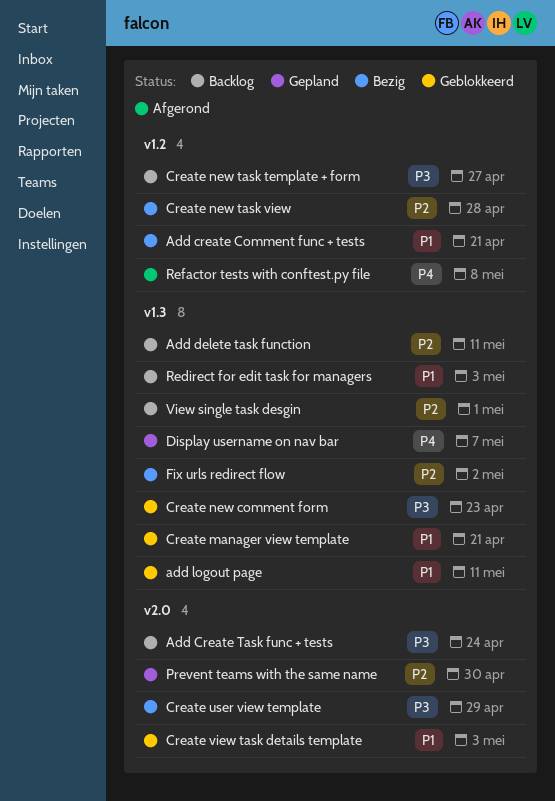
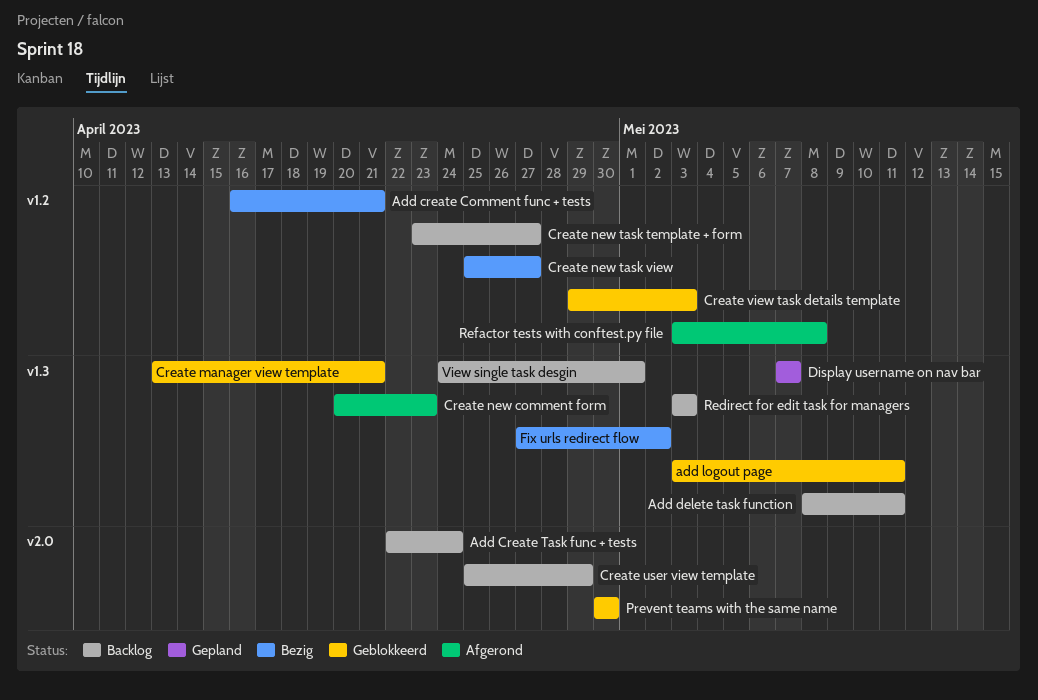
Create new comment form, status: Geblokkeerd -> Afgerond
Create new task view, due: Apr 28 -> Apr 27
Create user view template, status: Bezig -> Backlog
Create view task details template, label: v2.0 -> v1.2
Prevent teams with the same name, status: Gepland -> Geblokkeerd

